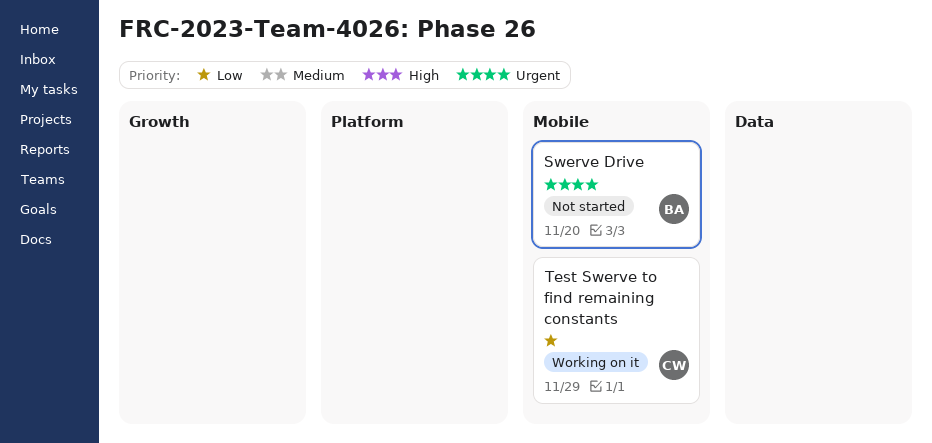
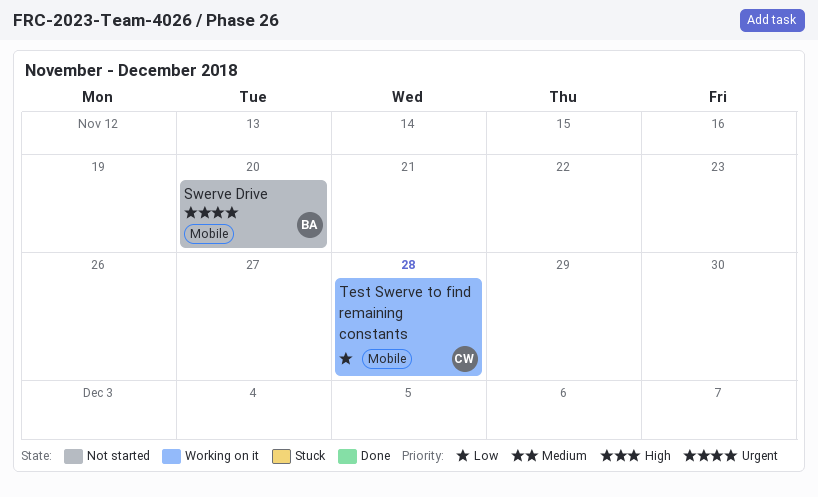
Test Swerve to find remaining constants, due: Nov 29 -> Nov 28

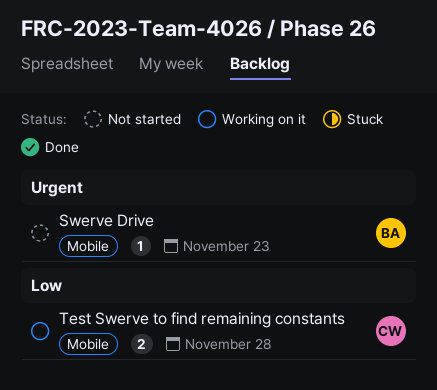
Swerve Drive, due: Nov 20 -> Nov 23

